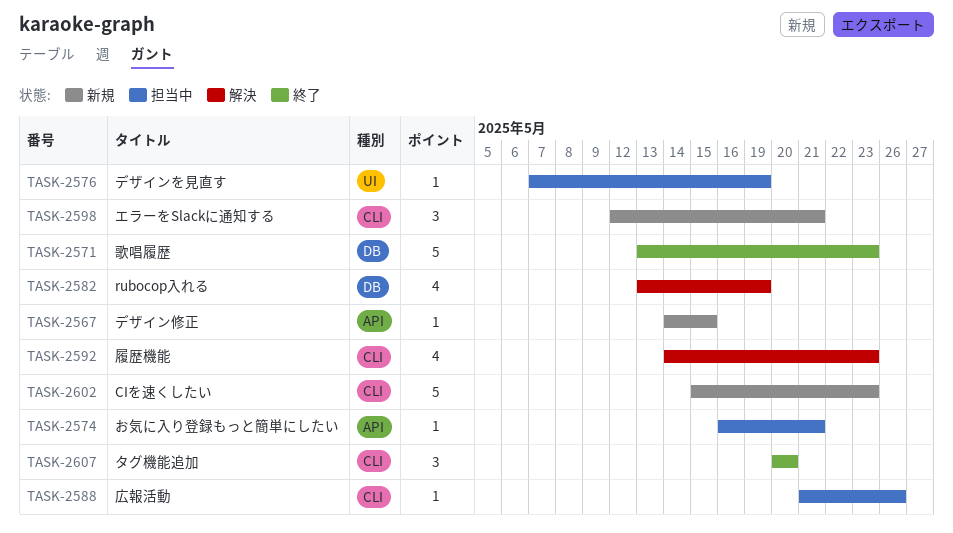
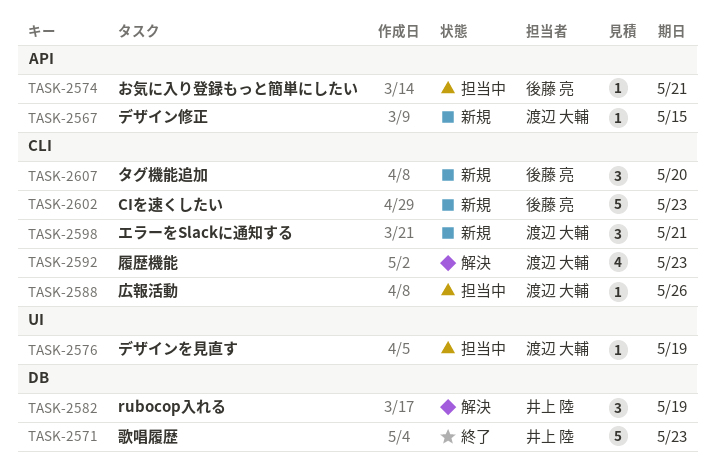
TASK-2582, estimate: 4 -> 3
TASK-2607, status: 終了 -> 新規

